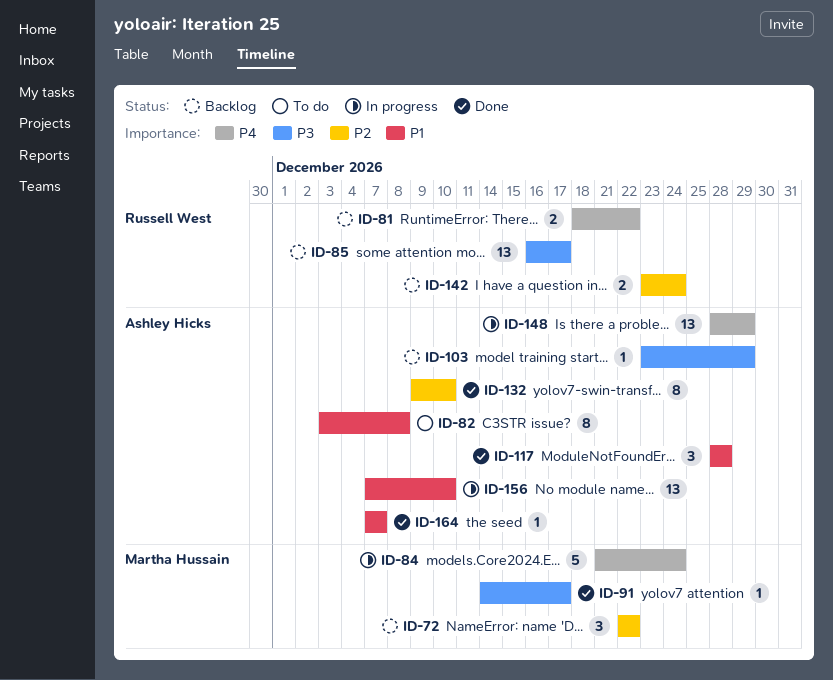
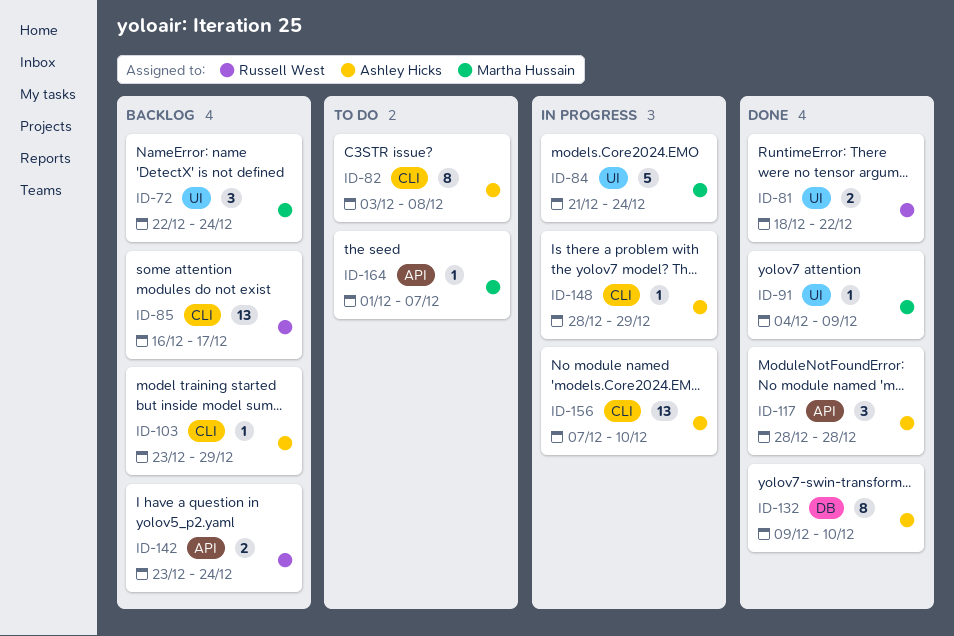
ID-72, due: Dec 22 -> Dec 24
ID-81, status: Backlog -> Done
ID-91, start: Dec 14 -> Dec 4
ID-91, due: Dec 17 -> Dec 9
ID-148, estimate: 13 -> 1
ID-164, status: Done -> To do
ID-164, owner: Ashley Hicks -> Martha Hussain
ID-164, start: Dec 7 -> Dec 1

